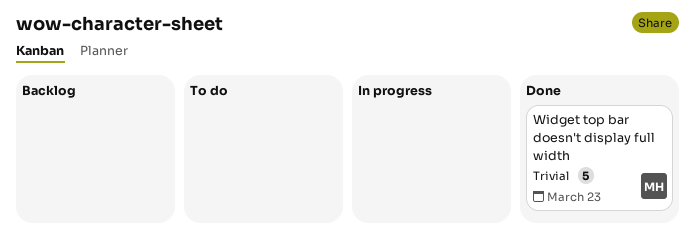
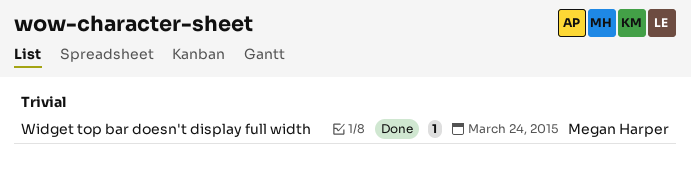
Widget top bar doesn't display full width, estimate: 5 -> 1
Widget top bar doesn't display full width, due: Mar 23 -> Mar 24

